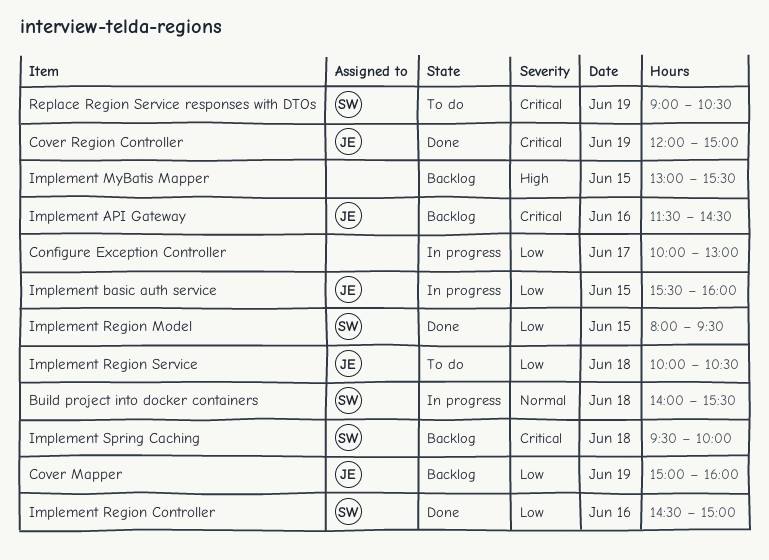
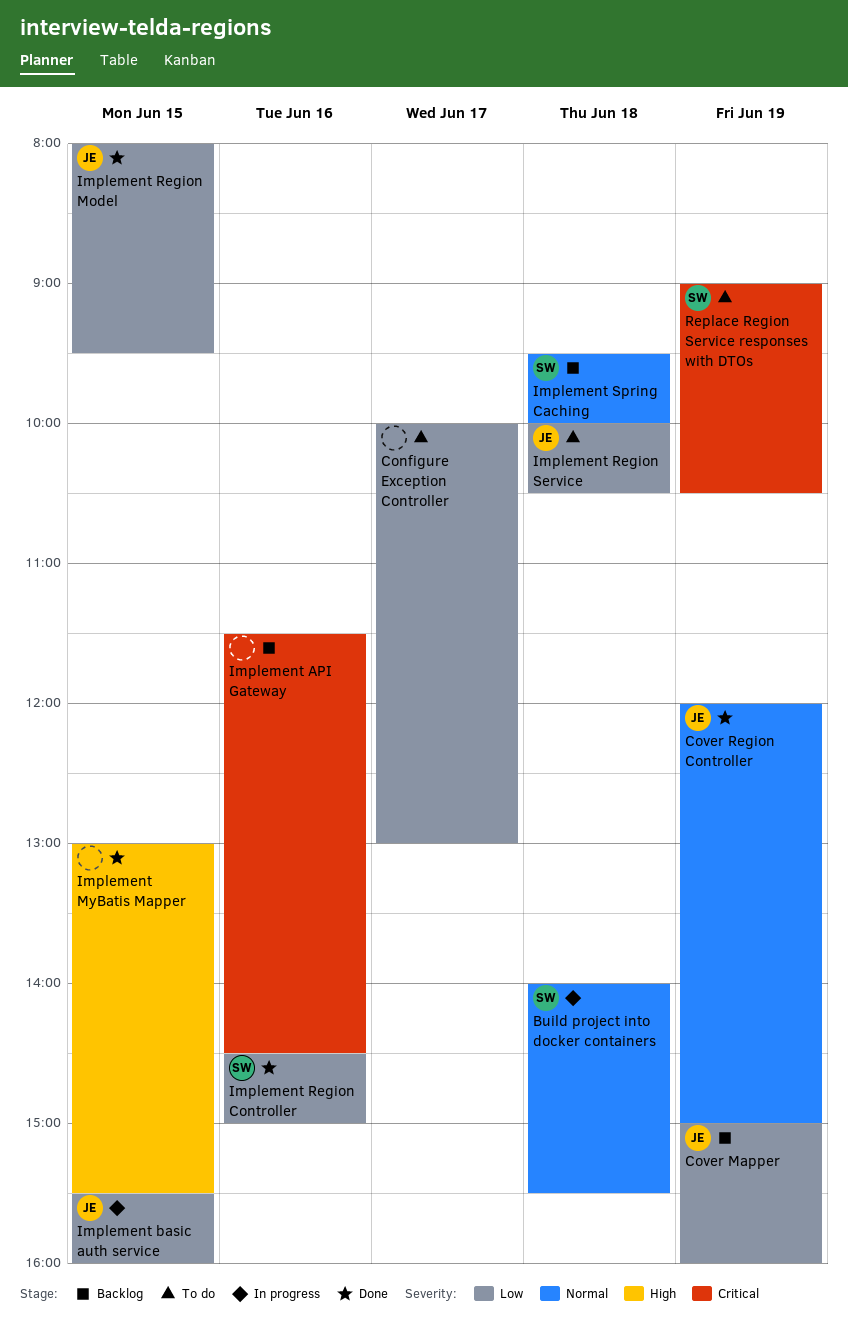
Configure Exception Controller, status: In progress -> To do
Cover Region Controller, priority: Critical -> Normal
Implement API Gateway, owner: JE -> none
Implement MyBatis Mapper, status: Backlog -> Done
Implement Region Model, owner: SW -> JE
Implement Spring Caching, priority: Critical -> Normal

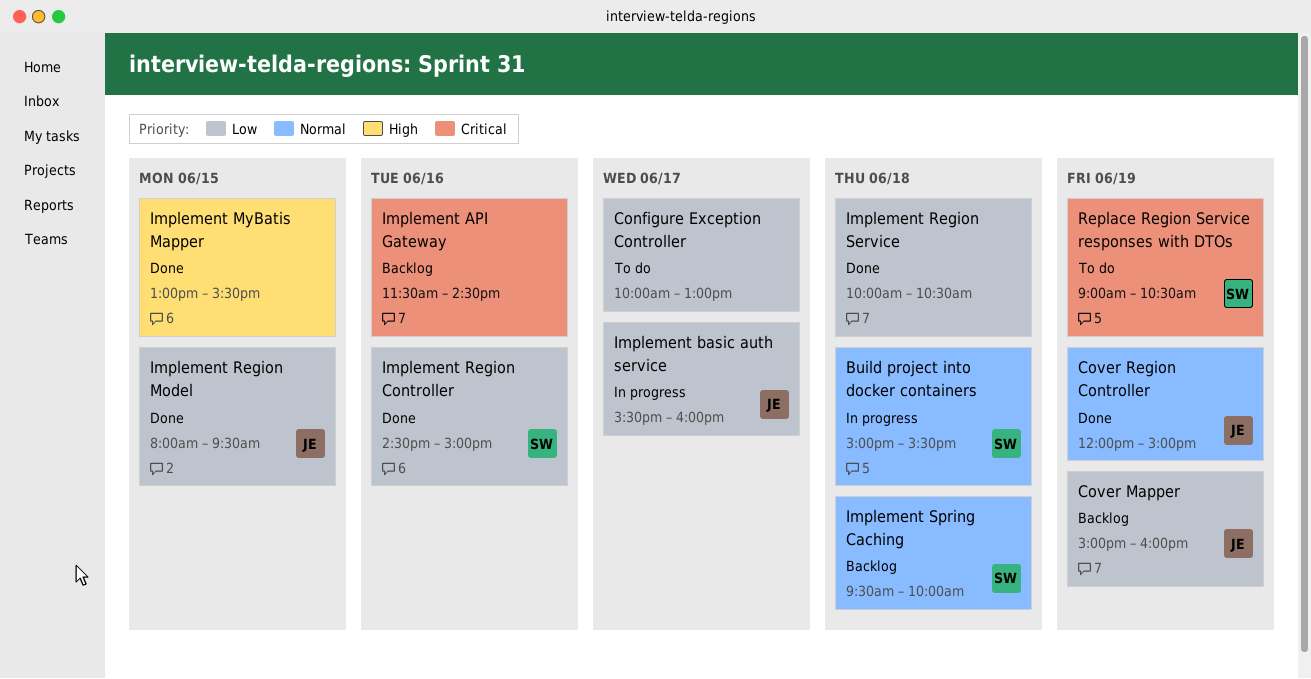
Build project into docker containers, begins: 14:00 -> 15:00
Implement basic auth service, day: Jun 15 -> Jun 17
Implement Region Service, status: To do -> Done
Implement Region Service, owner: JE -> none

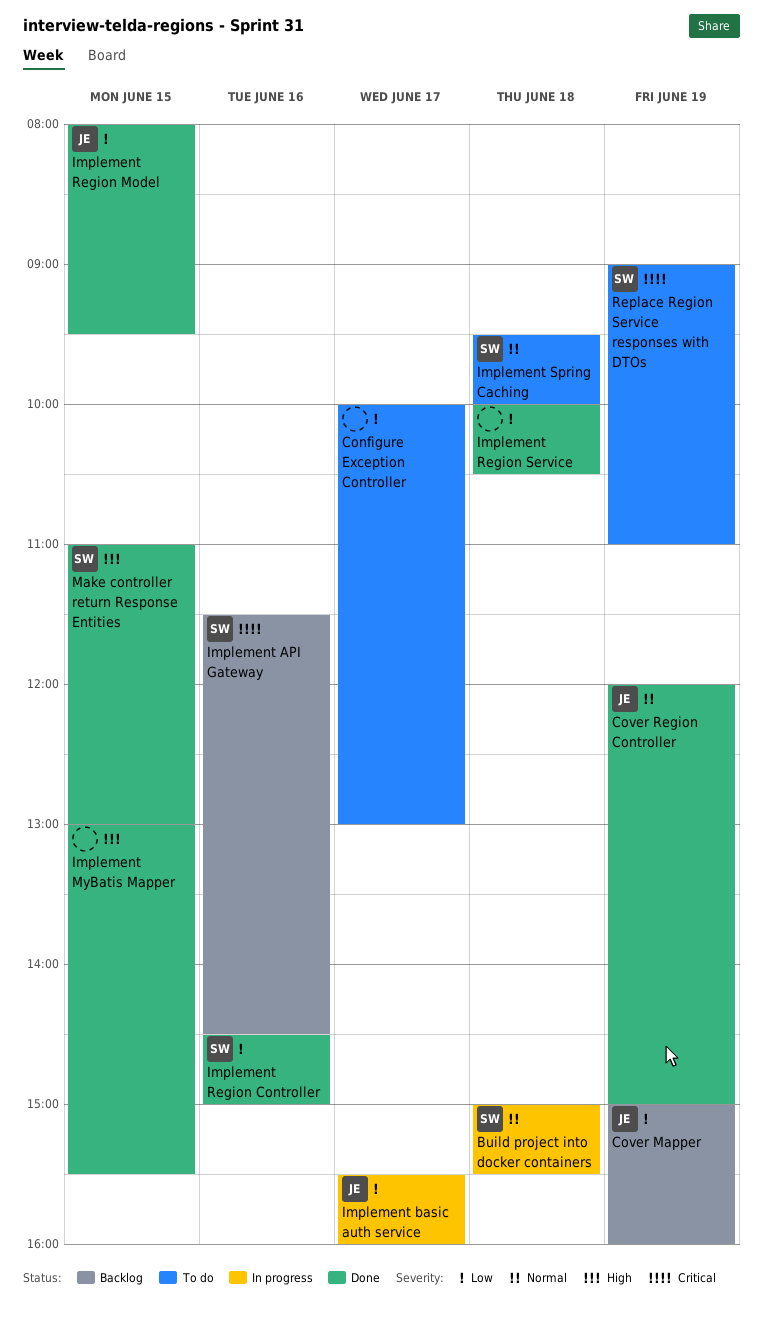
Implement API Gateway, owner: none -> SW
Implement Spring Caching, status: Backlog -> To do
Make controller return Response Entities: none -> present
Replace Region Service responses with DTOs, ends: 10:30 -> 11:00

